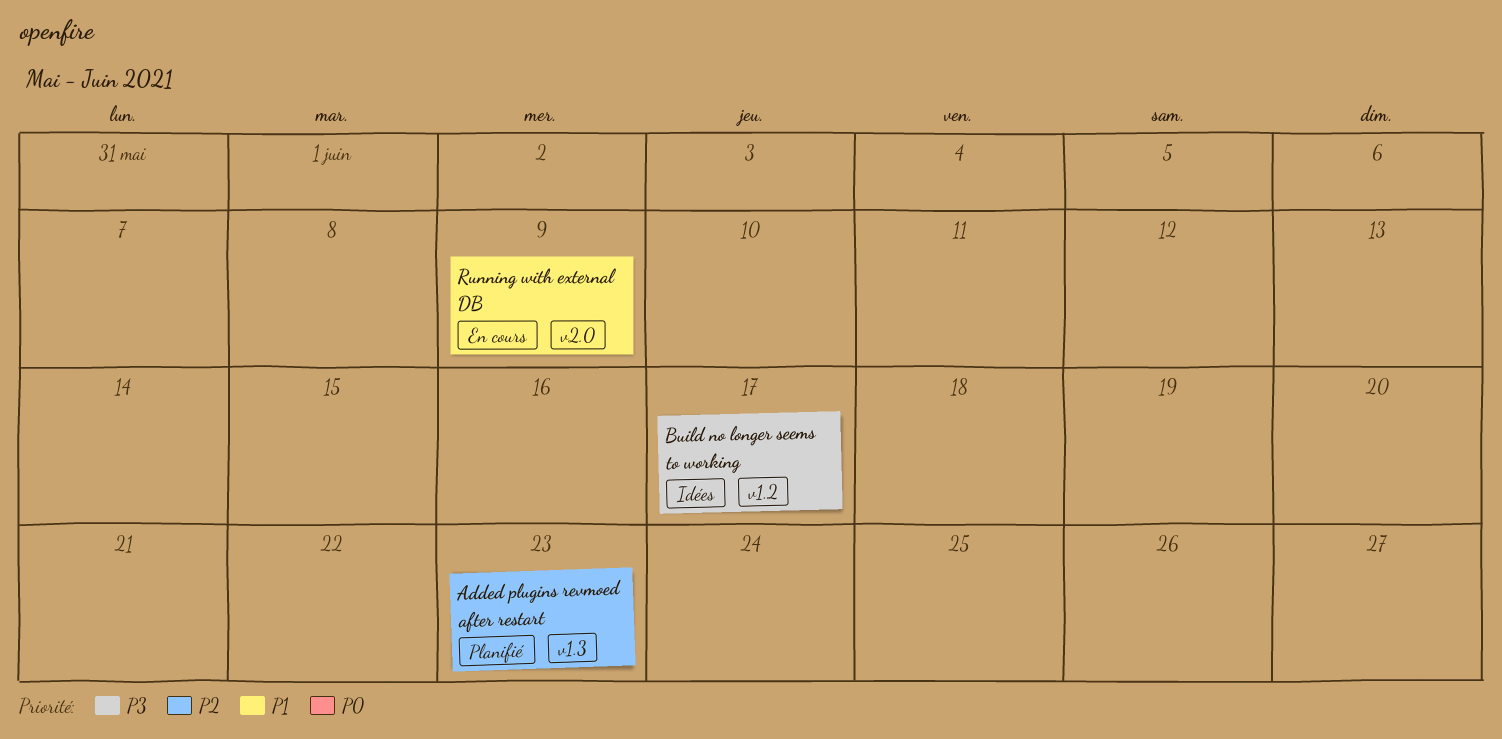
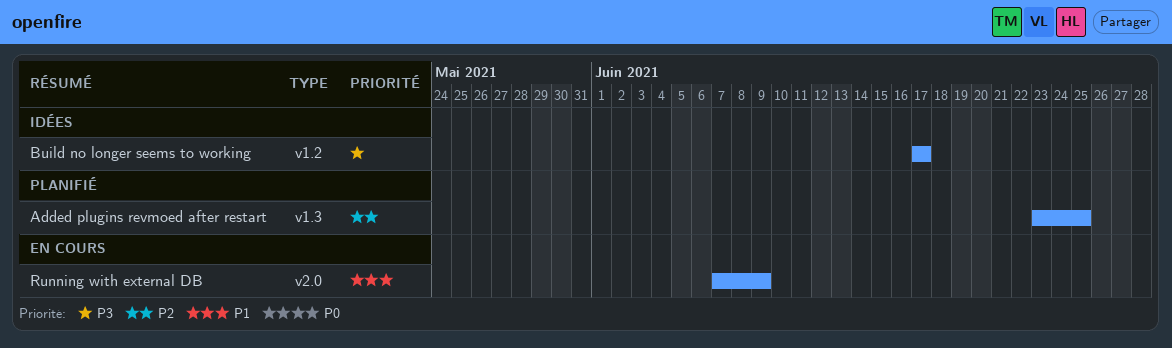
Added plugins revmoed after restart, due: Jun 23 -> Jun 25

